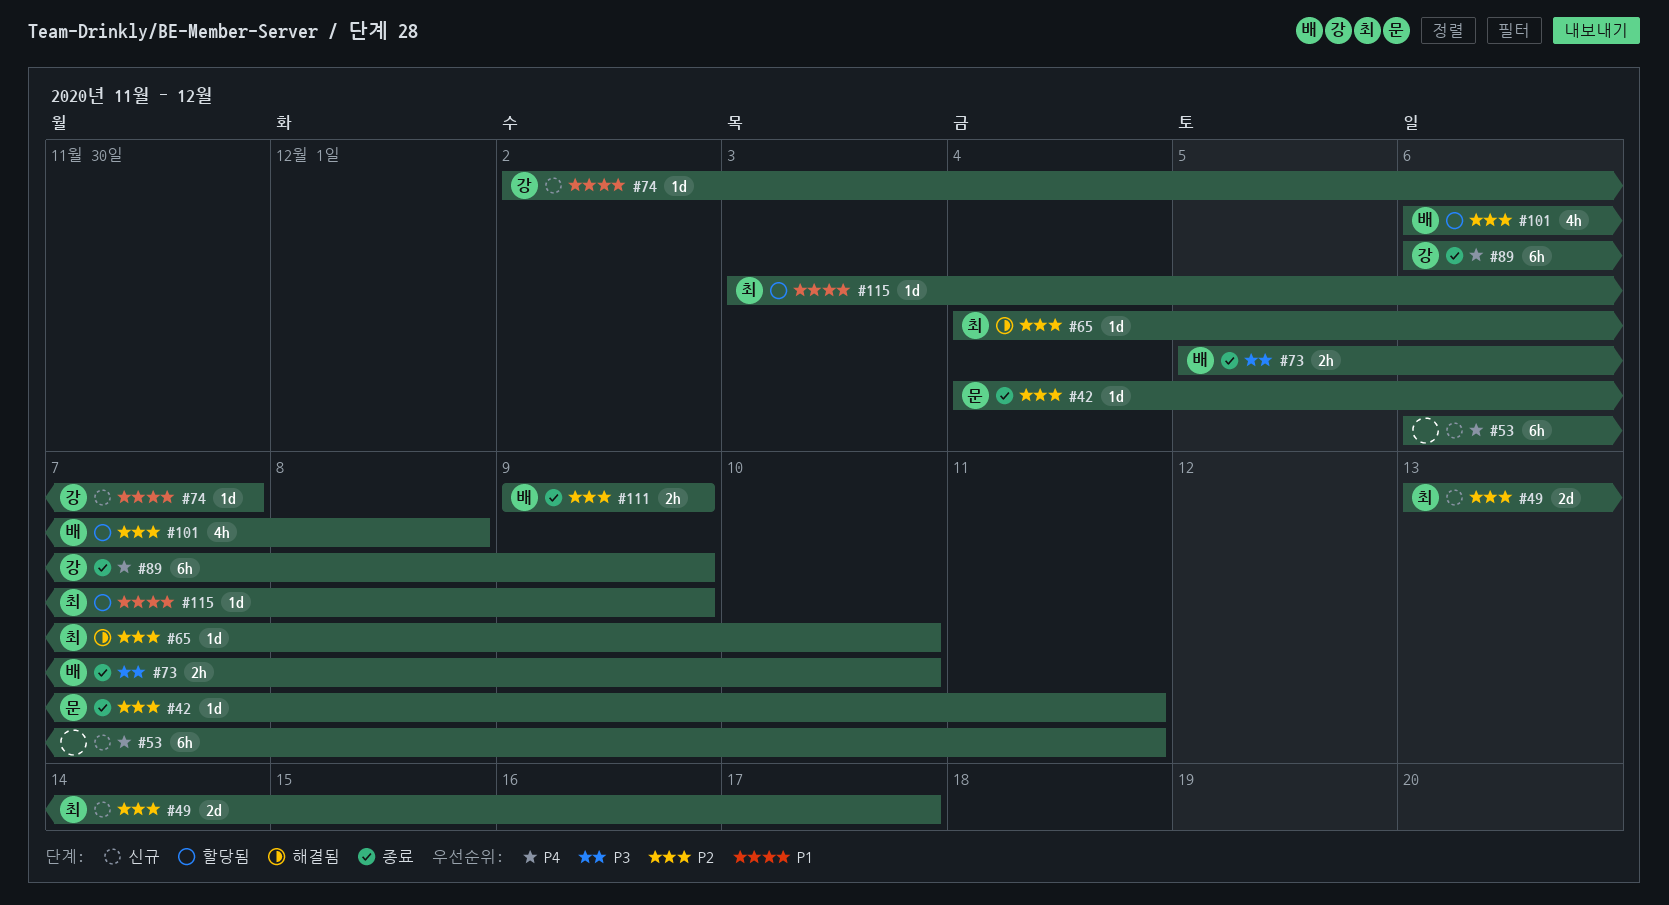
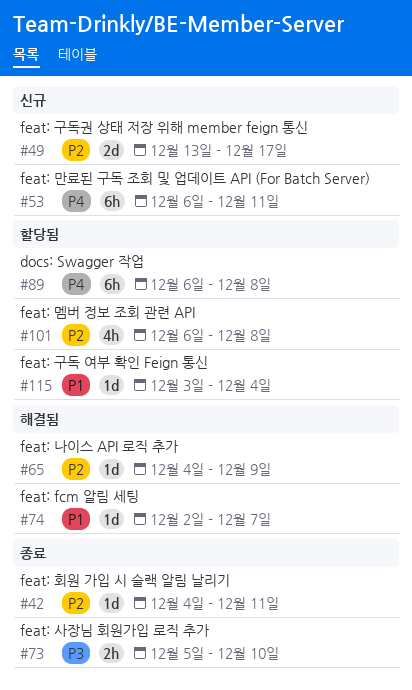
#65, due: Dec 10 -> Dec 9
#74, status: 신규 -> 해결됨
#89, status: 종료 -> 할당됨
#89, due: Dec 9 -> Dec 8
#111: present -> none
#115, due: Dec 9 -> Dec 4

